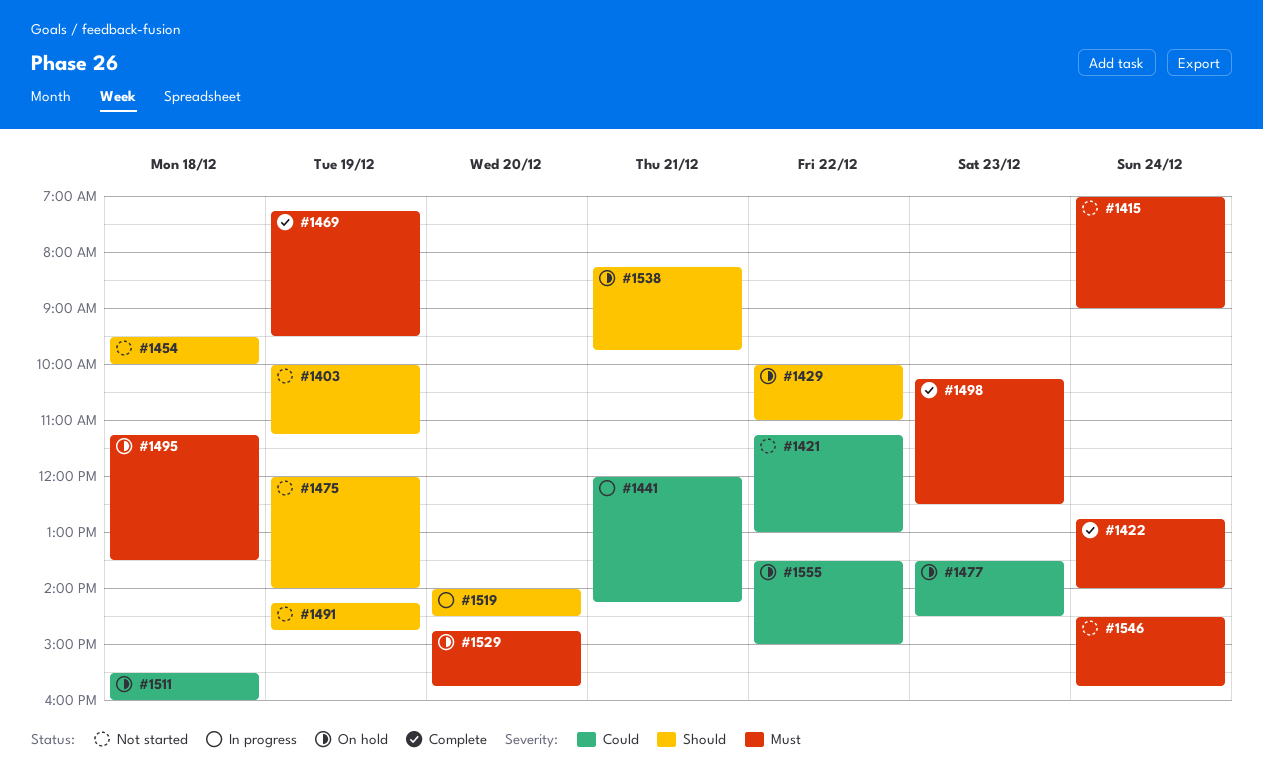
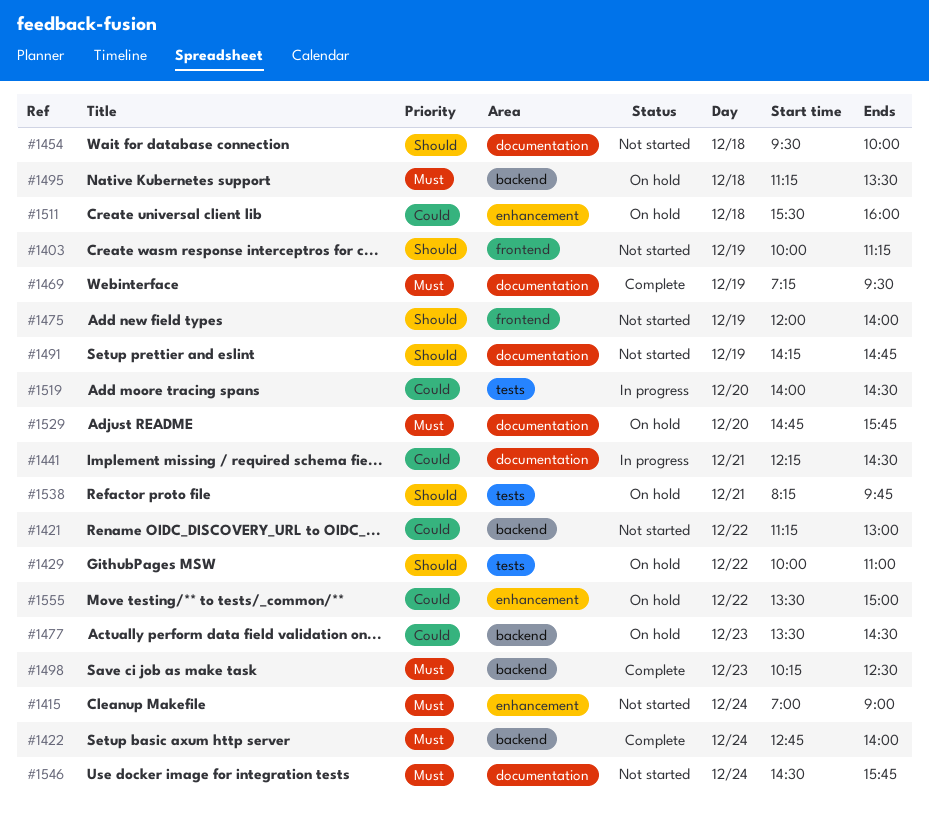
#1441, begins: 12:00 -> 12:15
#1441, ends: 14:15 -> 14:30
#1519, priority: Should -> Could

